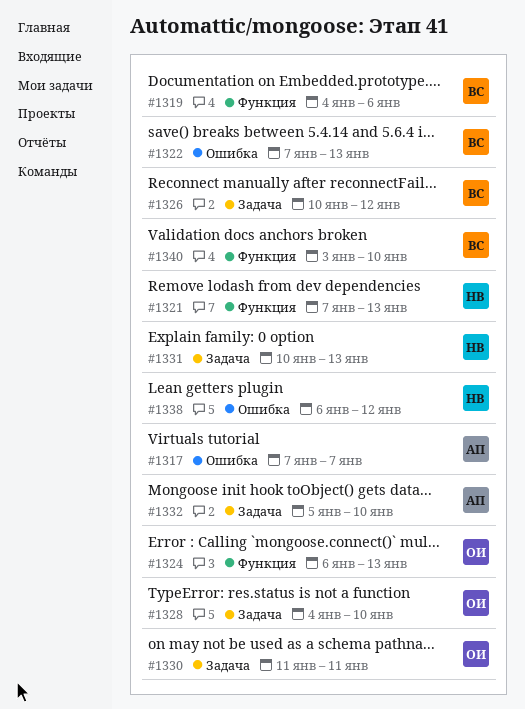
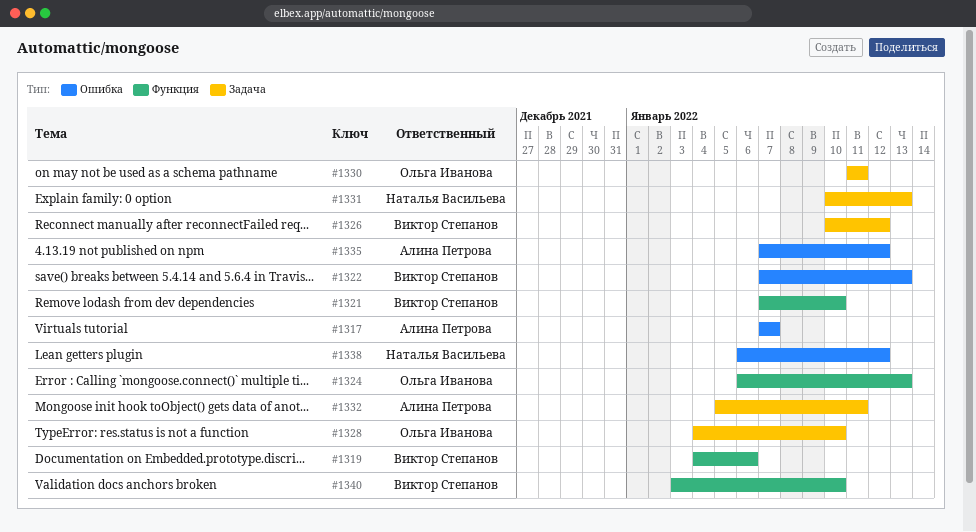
#1321, owner: Наталья Васильева -> Виктор Степанов
#1321, due: Jan 13 -> Jan 10
#1332, due: Jan 10 -> Jan 11
#1335: none -> present

